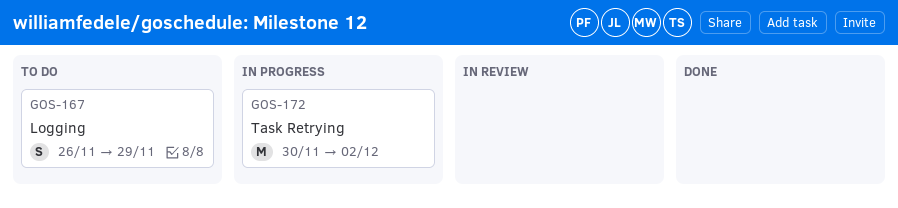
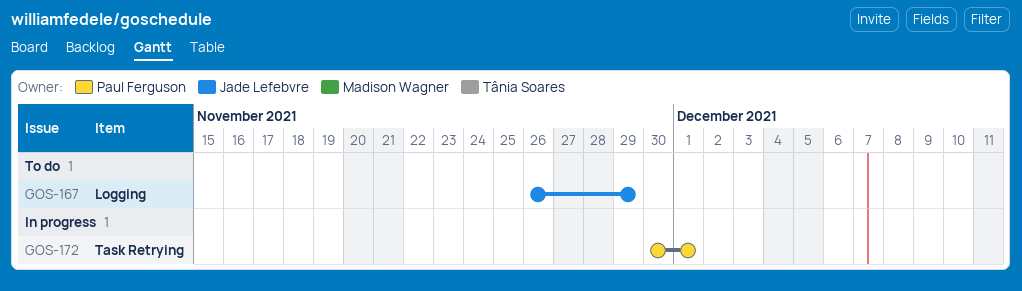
GOS-172, due: Dec 2 -> Dec 1

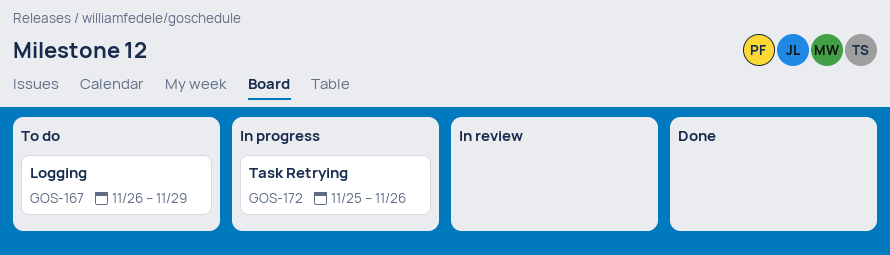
GOS-172, start: Nov 30 -> Nov 25
GOS-172, due: Dec 1 -> Nov 26

